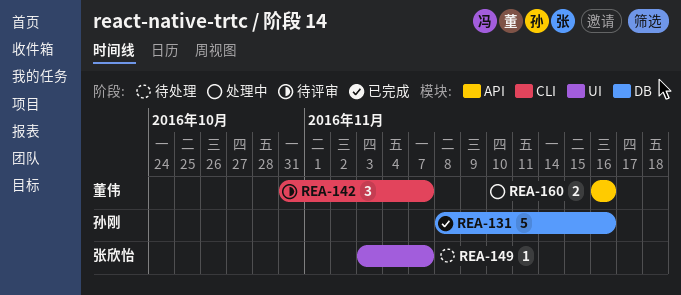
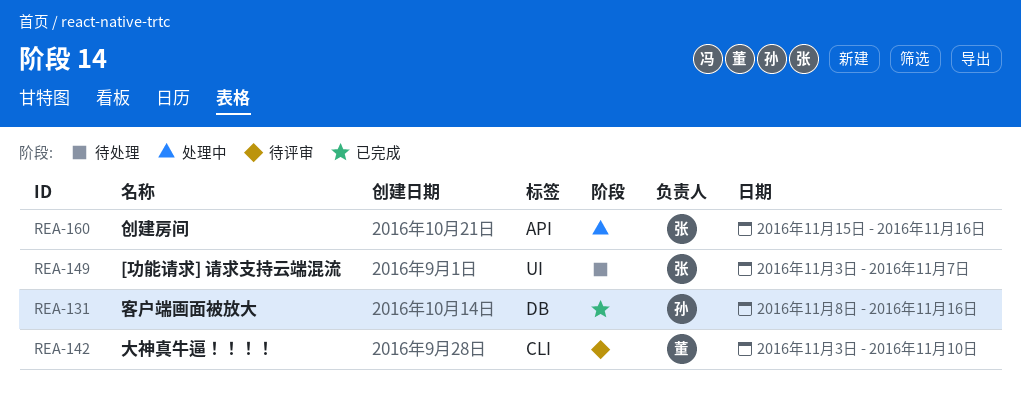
REA-142, start: Oct 31 -> Nov 3
REA-142, due: Nov 7 -> Nov 10
REA-160, owner: 董伟 -> 张欣怡
REA-160, start: Nov 16 -> Nov 15

